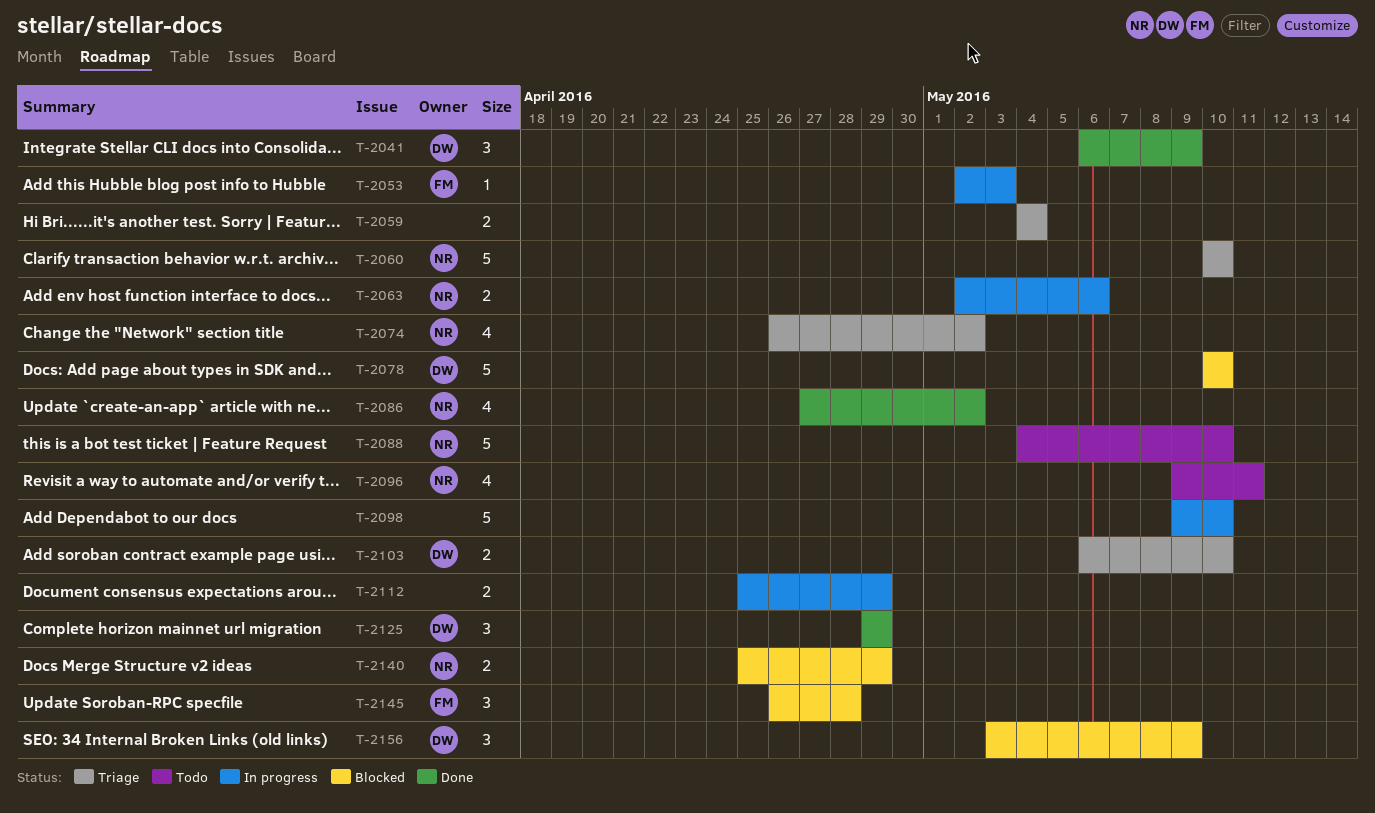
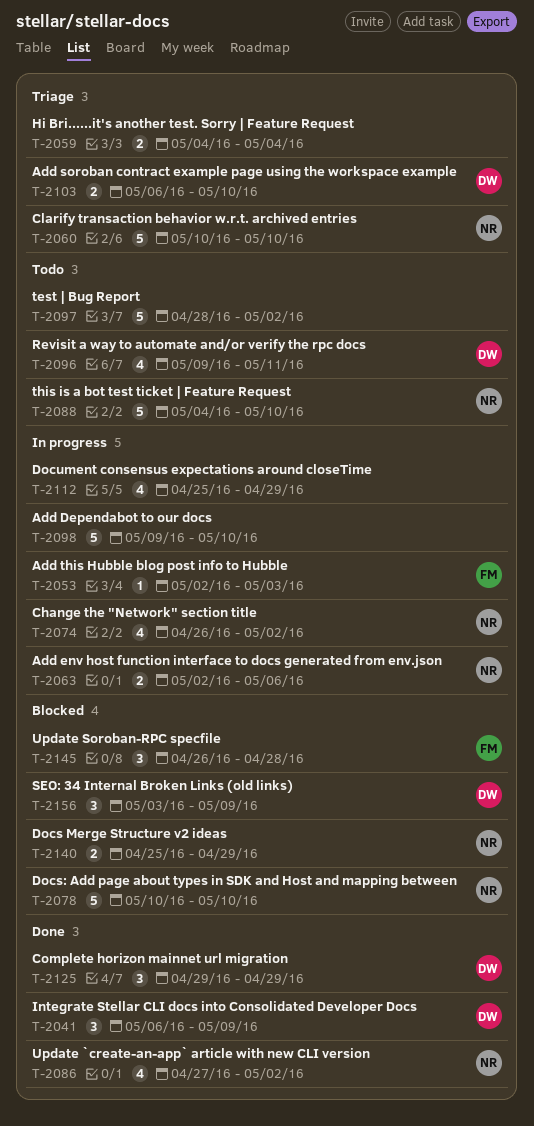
T-2074, status: Triage -> In progress
T-2078, owner: DW -> NR
T-2096, owner: NR -> DW
T-2097: none -> present
T-2112, estimate: 2 -> 4

